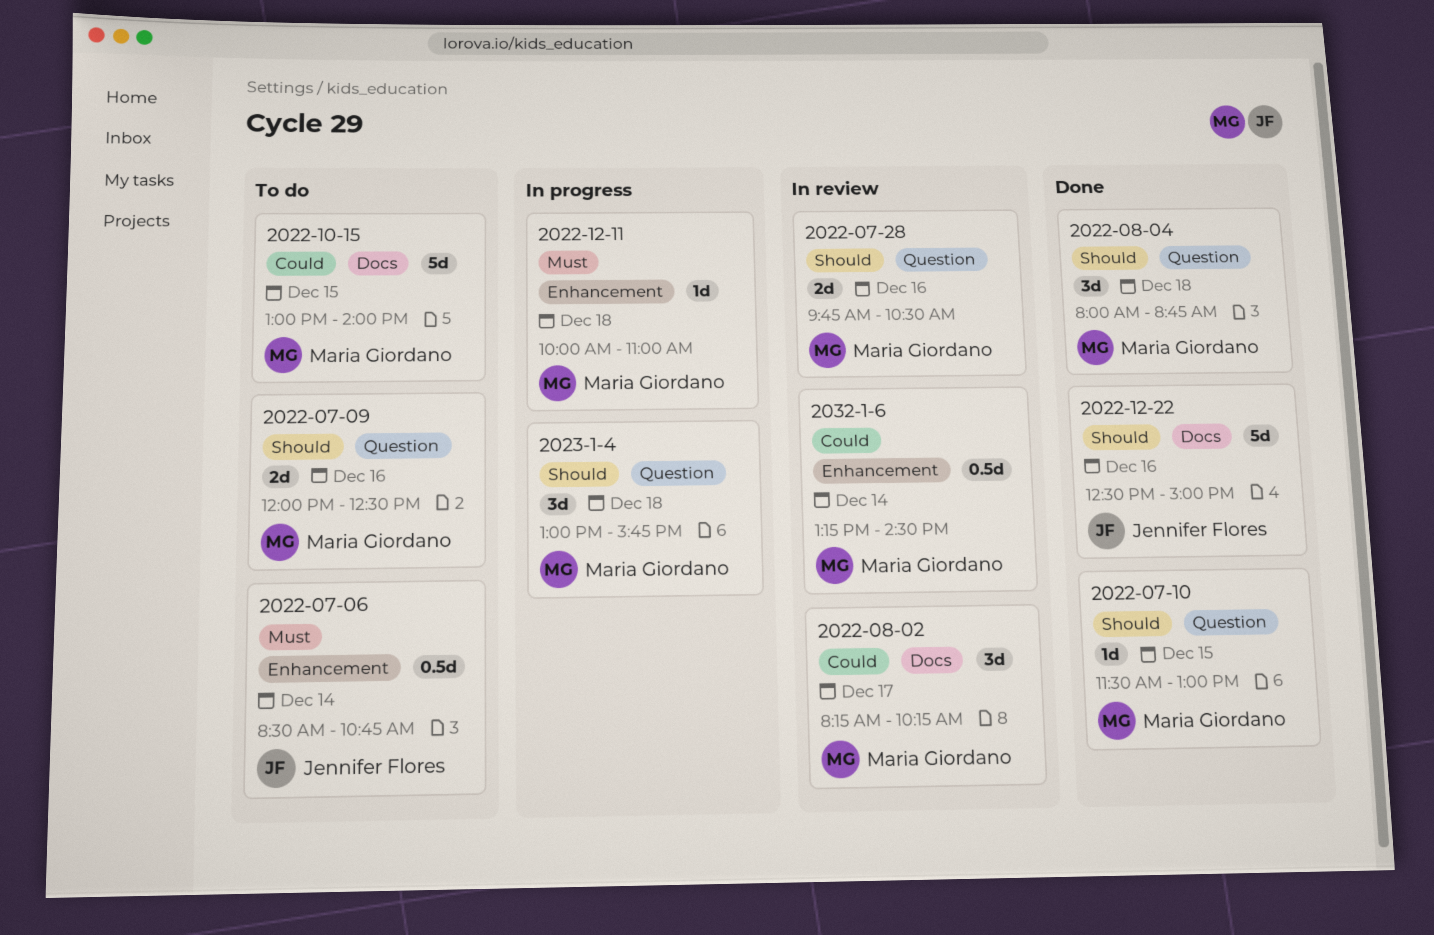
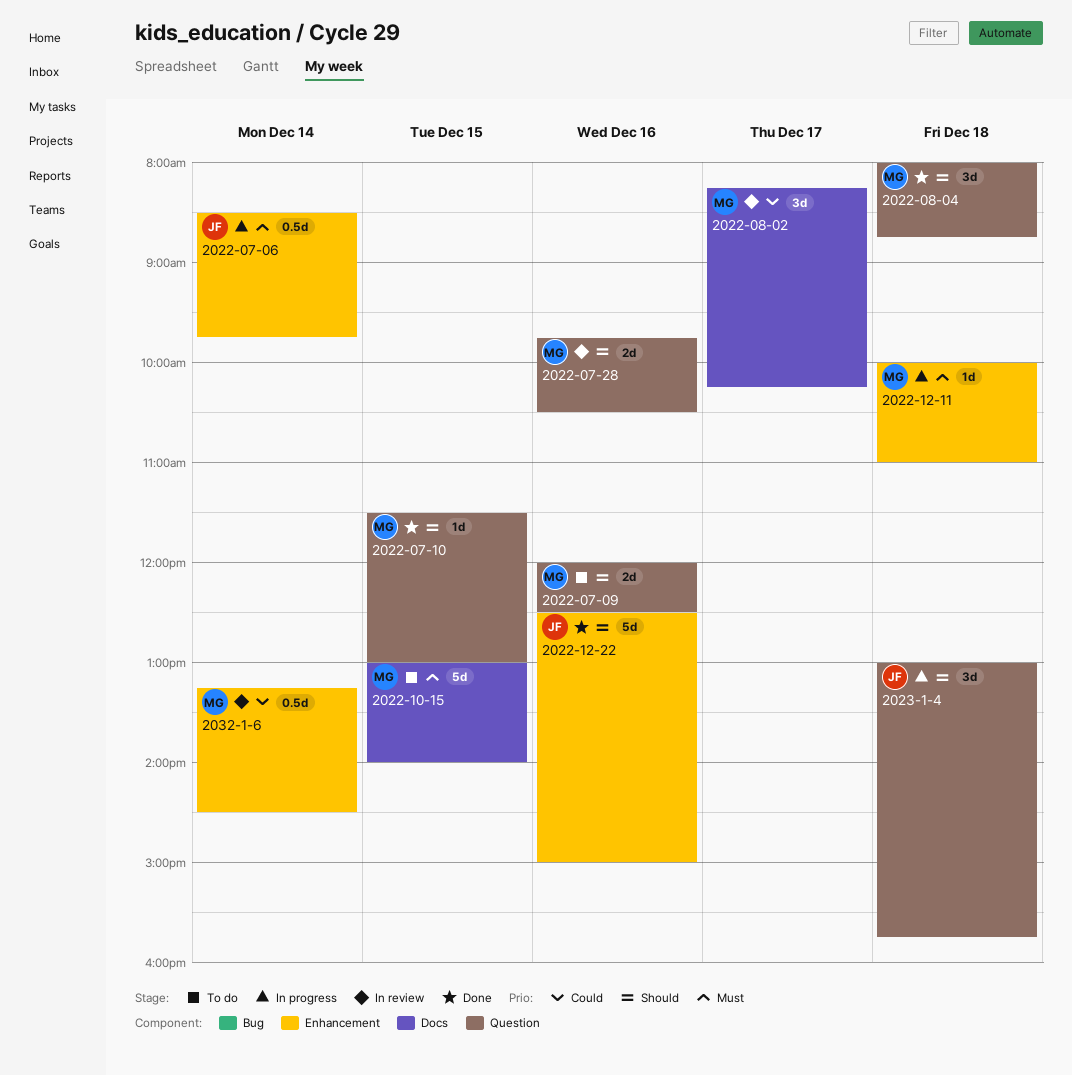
2022-07-06, status: To do -> In progress
2022-07-06, ends: 10:45 -> 09:45
2022-10-15, priority: Could -> Must
2022-12-22, label: Docs -> Enhancement
2023-1-4, owner: Maria Giordano -> Jennifer Flores

